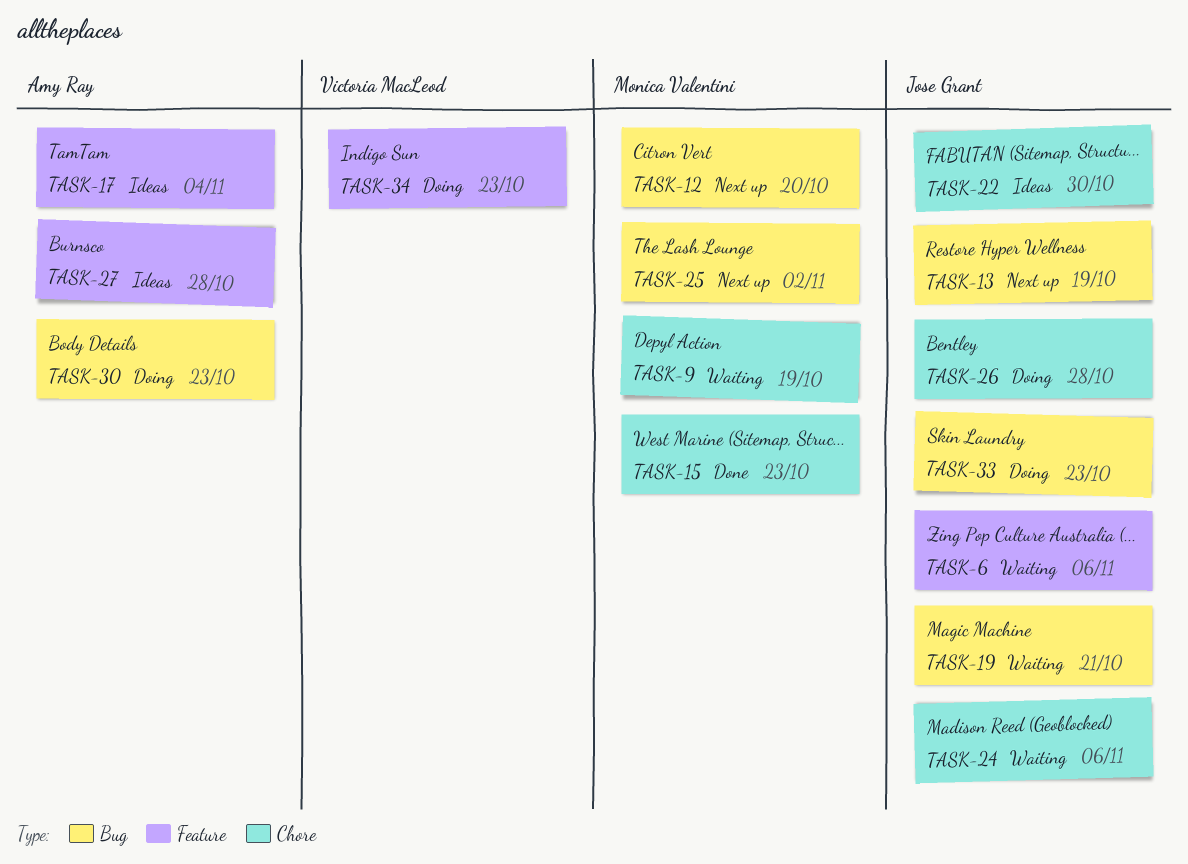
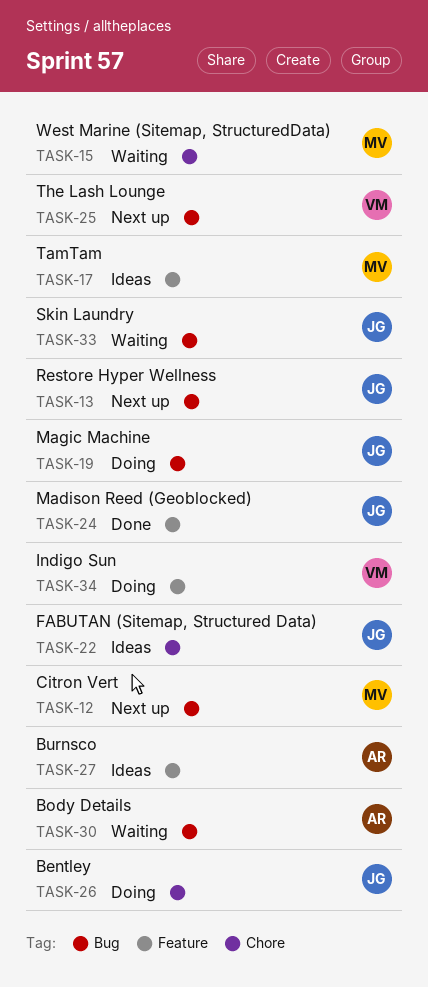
TASK-6: present -> none
TASK-9: present -> none
TASK-15, status: Done -> Waiting
TASK-17, owner: Amy Ray -> Monica Valentini
TASK-19, status: Waiting -> Doing
TASK-24, status: Waiting -> Done
TASK-24, label: Chore -> Feature
TASK-25, owner: Monica Valentini -> Victoria MacLeod
TASK-30, status: Doing -> Waiting
TASK-33, status: Doing -> Waiting

